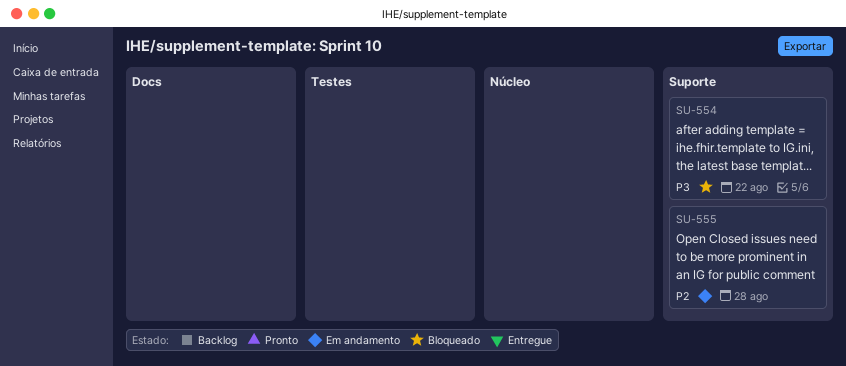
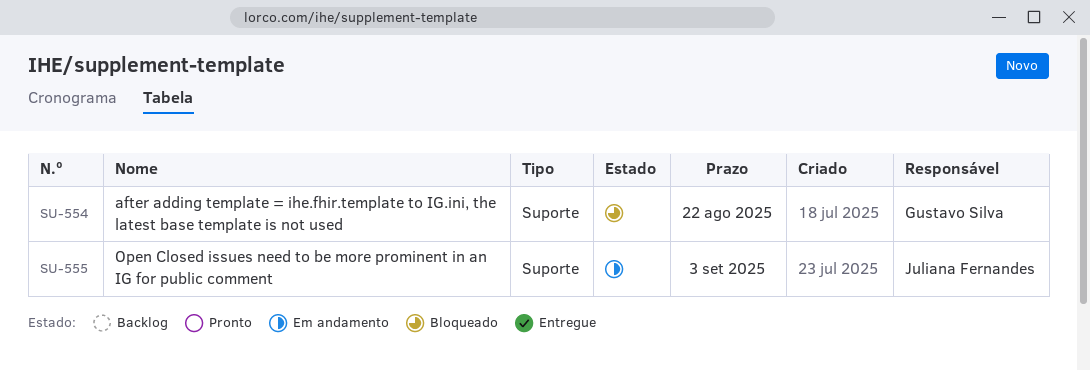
SU-555, due: Aug 28 -> Sep 3

